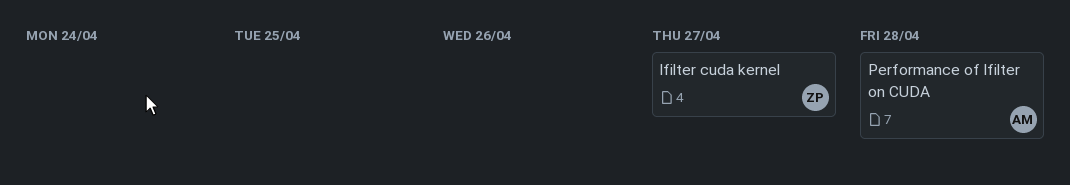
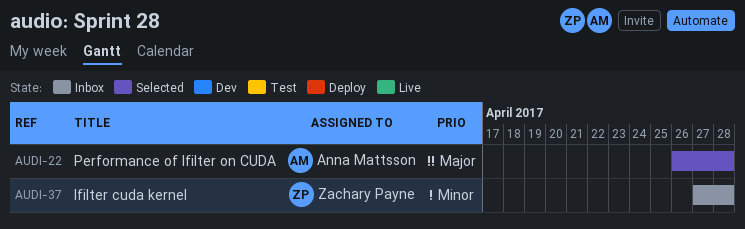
lfilter cuda kernel, due: Apr 27 -> Apr 28

